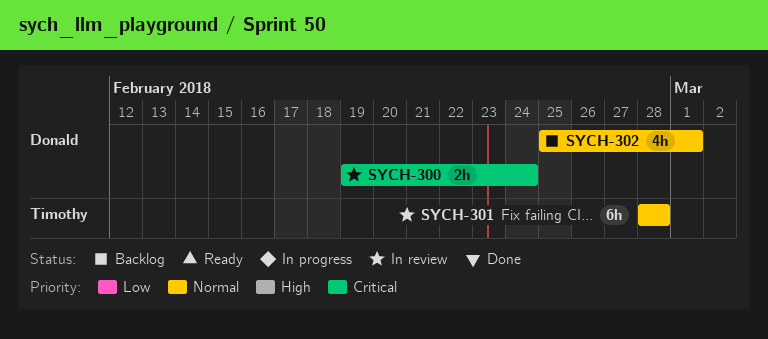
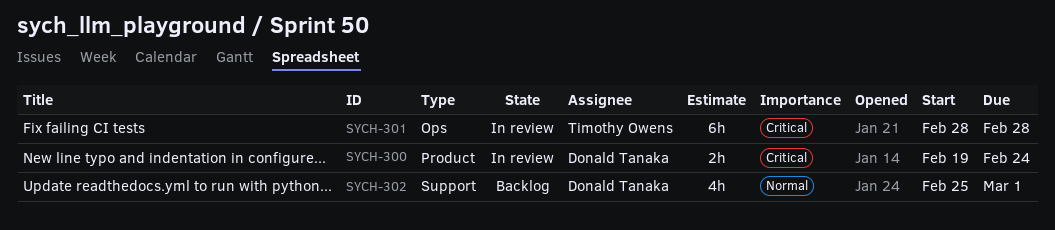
SYCH-301, priority: Normal -> Critical

